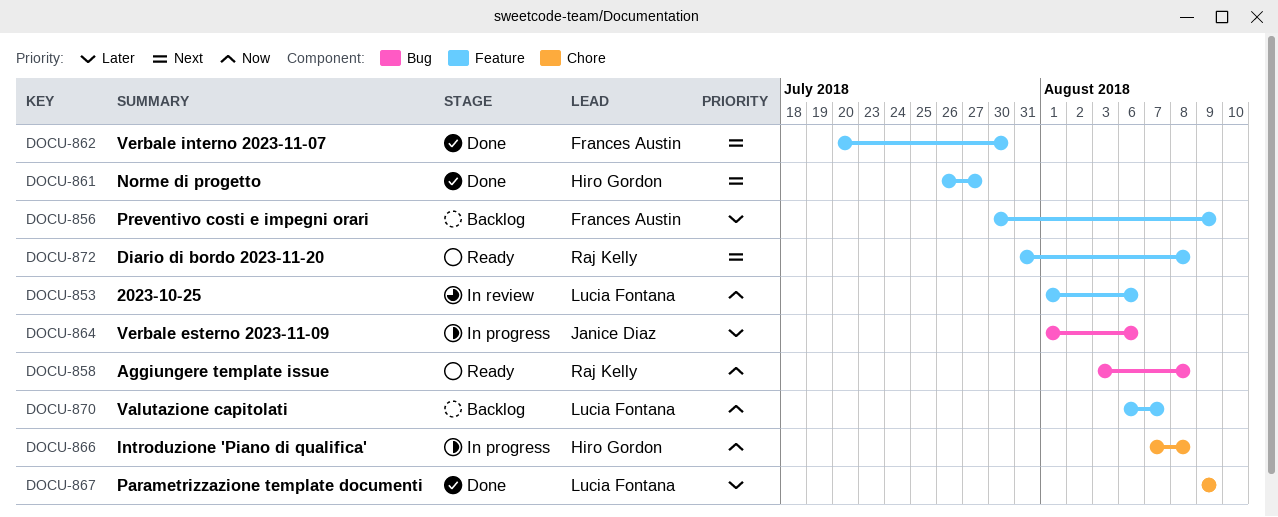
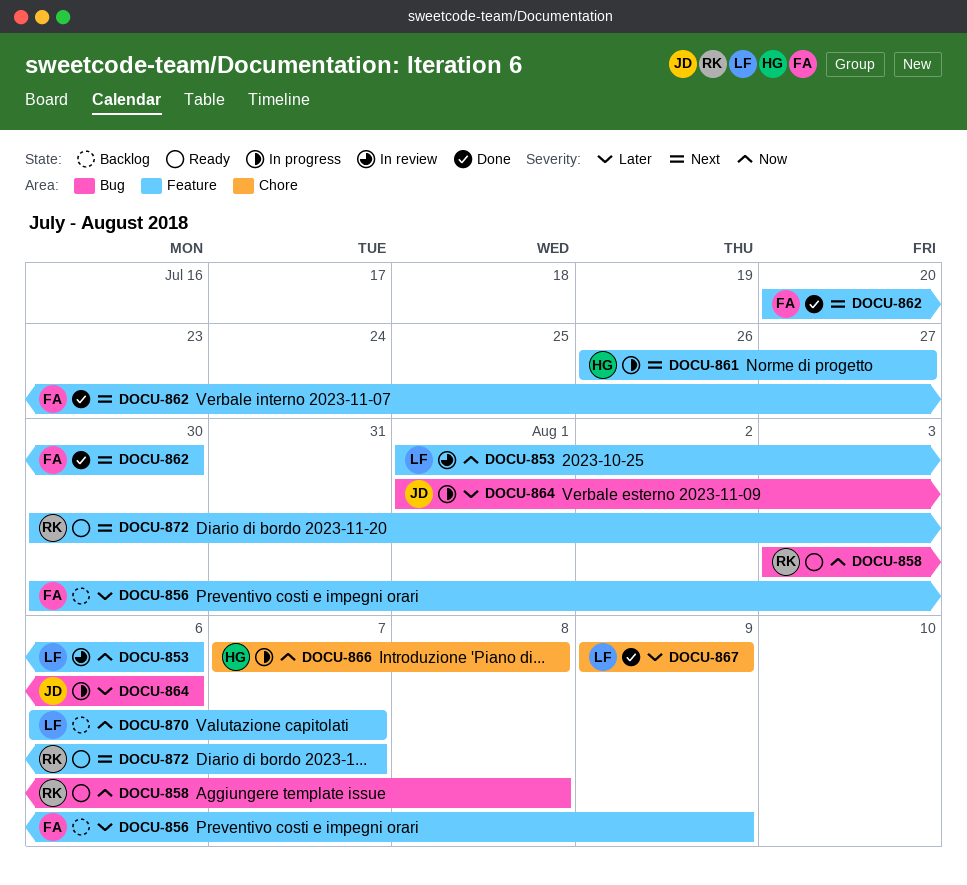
DOCU-861, status: Done -> In progress
DOCU-872, start: Jul 31 -> Jul 30
DOCU-872, due: Aug 8 -> Aug 7

